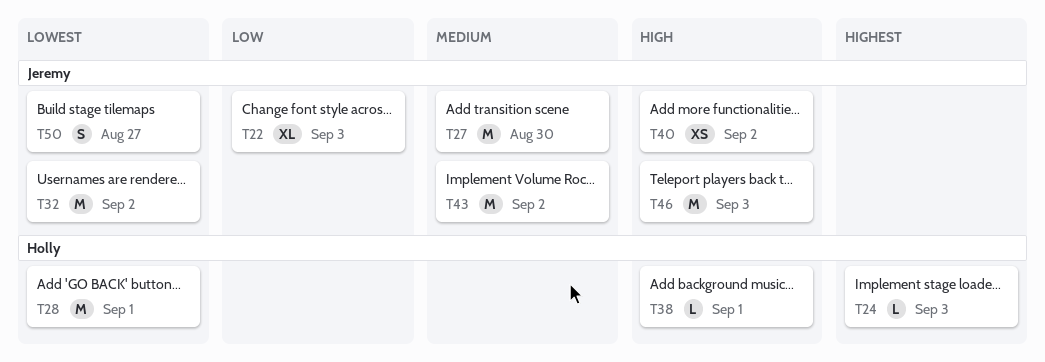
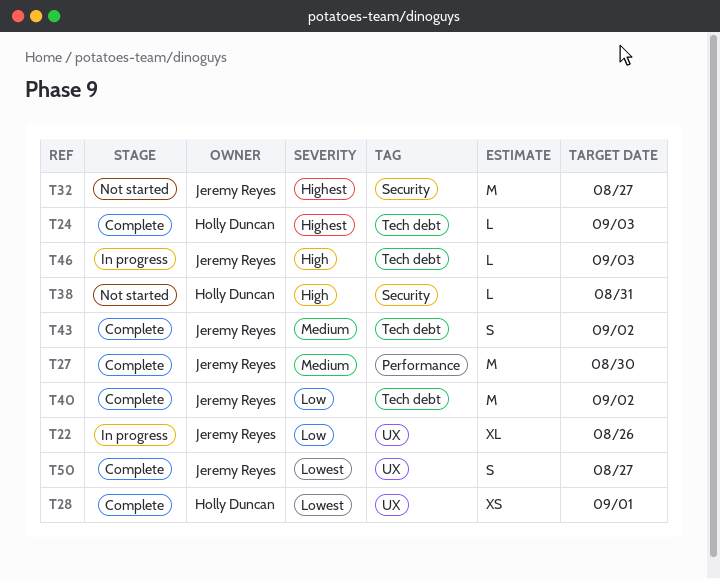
T22, due: Sep 3 -> Aug 26
T28, estimate: M -> XS
T32, priority: Lowest -> Highest
T32, due: Sep 2 -> Aug 27
T38, due: Sep 1 -> Aug 31
T40, priority: High -> Low
T40, estimate: XS -> M
T43, estimate: M -> S
T46, estimate: M -> L

